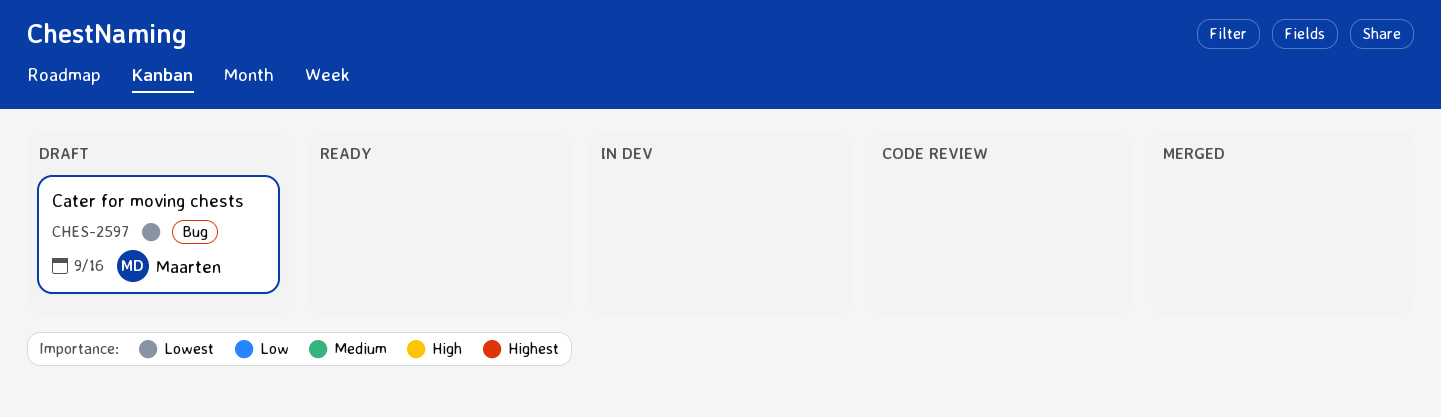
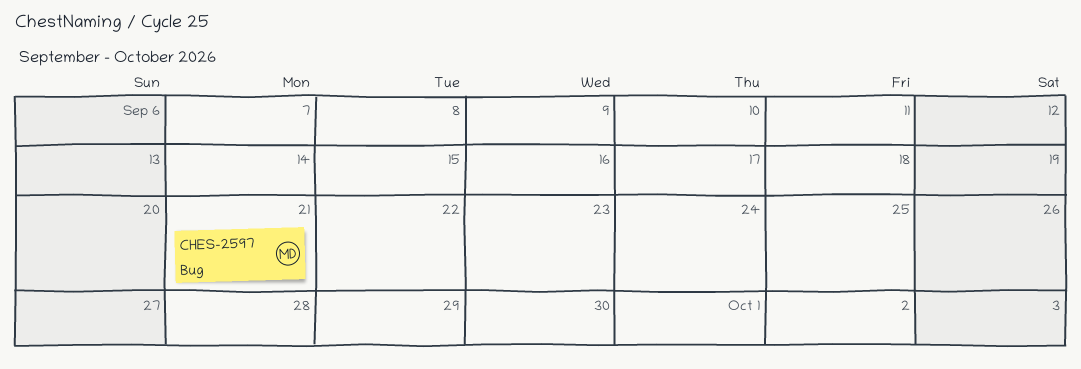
CHES-2597, due: Sep 16 -> Sep 21

